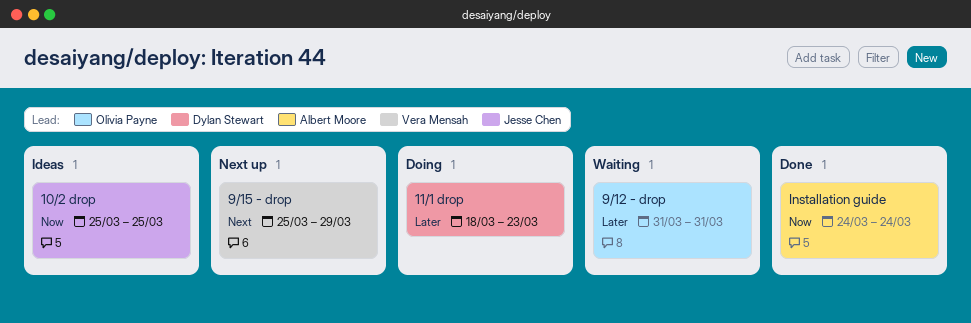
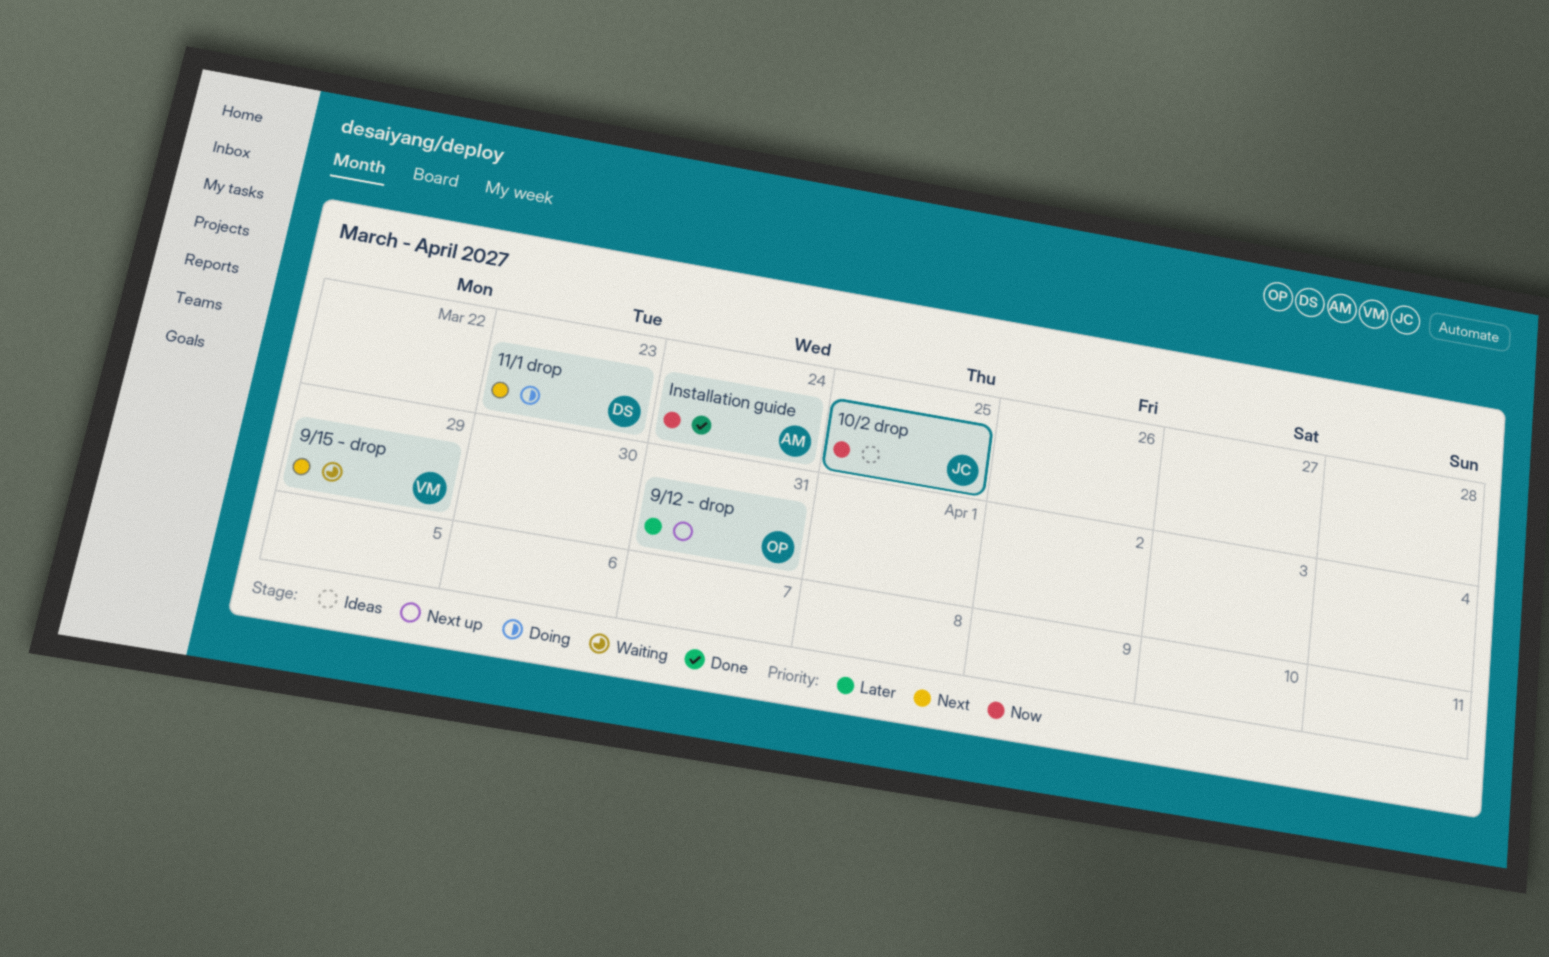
11/1 drop, priority: Later -> Next
9/12 - drop, status: Waiting -> Next up
9/15 - drop, status: Next up -> Waiting

